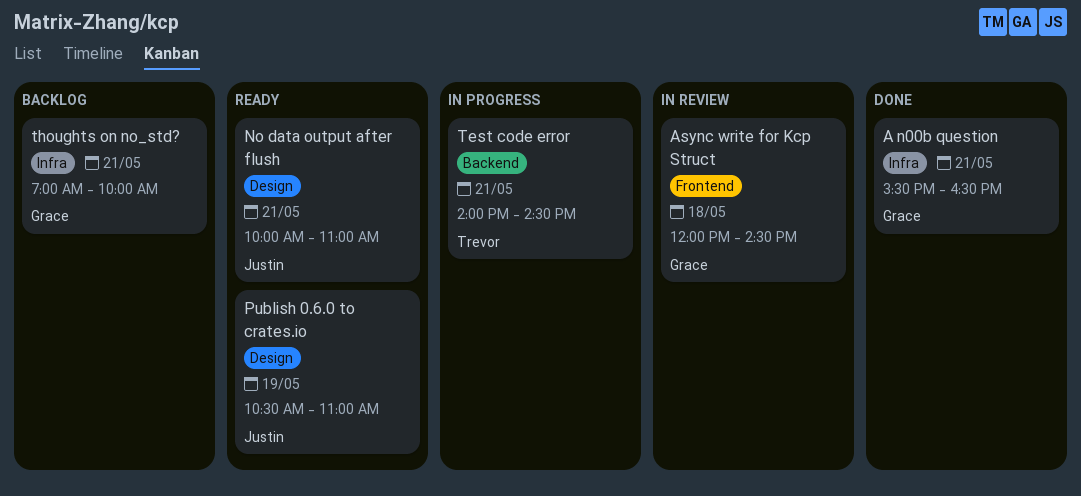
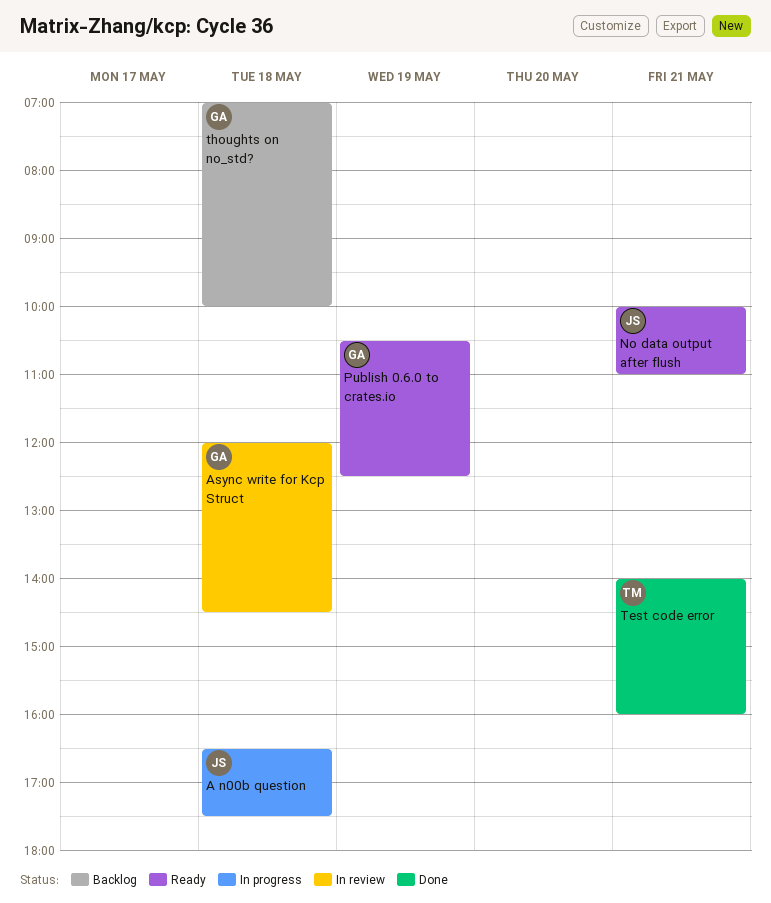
A n00b question, status: Done -> In progress
A n00b question, owner: Grace -> Justin
A n00b question, day: May 21 -> May 18
A n00b question, begins: 15:30 -> 16:30
A n00b question, ends: 16:30 -> 17:30
Publish 0.6.0 to crates.io, owner: Justin -> Grace
Publish 0.6.0 to crates.io, ends: 11:00 -> 12:30
Test code error, status: In progress -> Done
Test code error, ends: 14:30 -> 16:00
thoughts on no_std?, day: May 21 -> May 18

